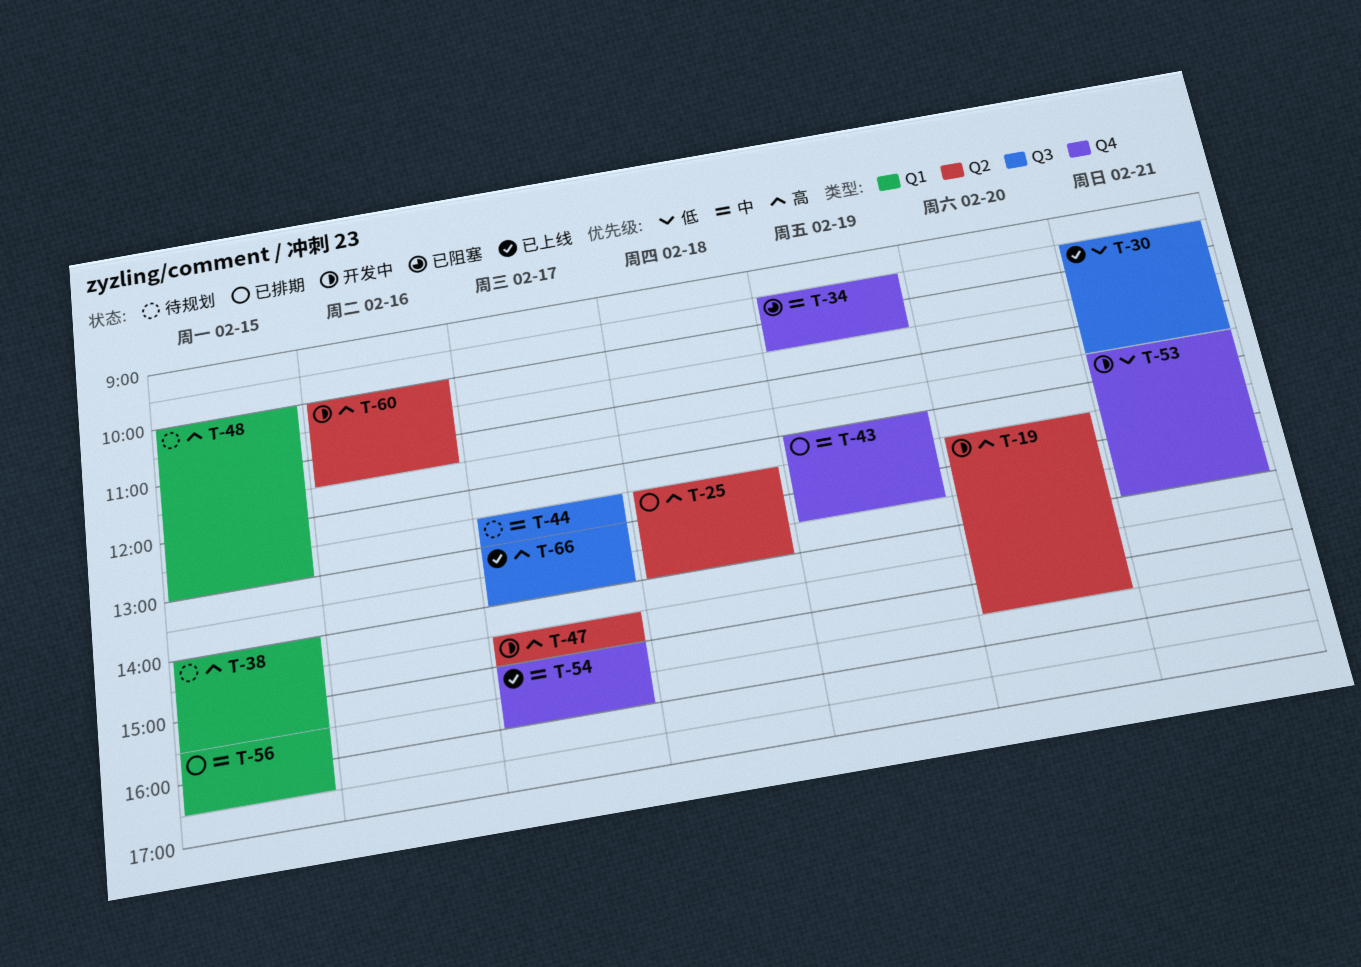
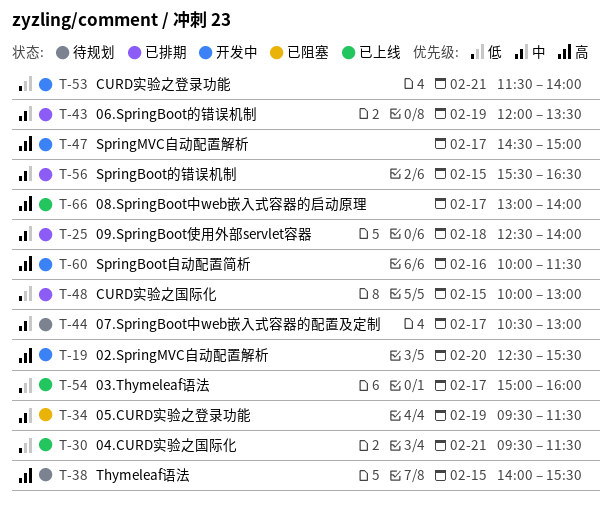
T-25, priority: 高 -> 中
T-34, ends: 10:30 -> 11:30
T-44, begins: 12:30 -> 10:30
T-48, status: 待规划 -> 已排期
T-48, priority: 高 -> 低
T-54, priority: 中 -> 低

